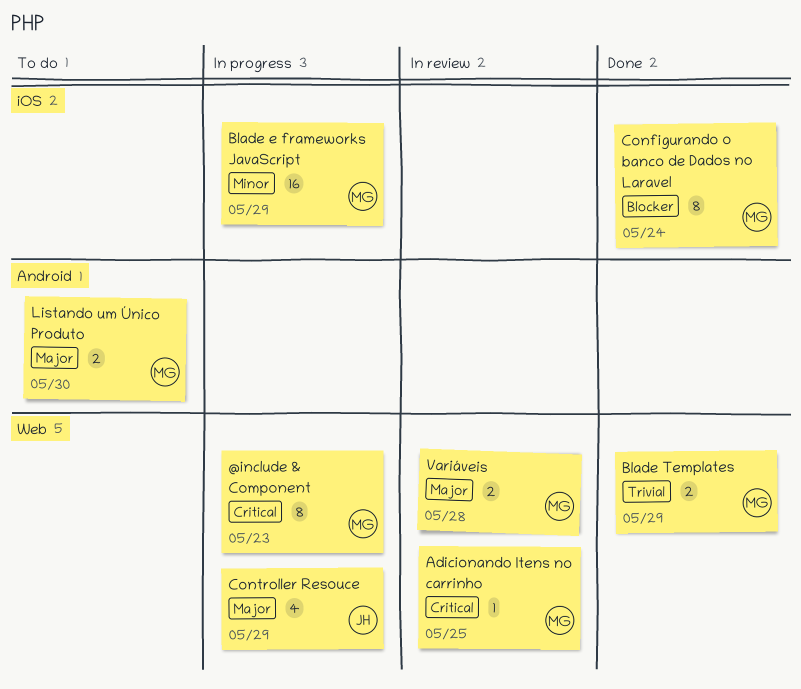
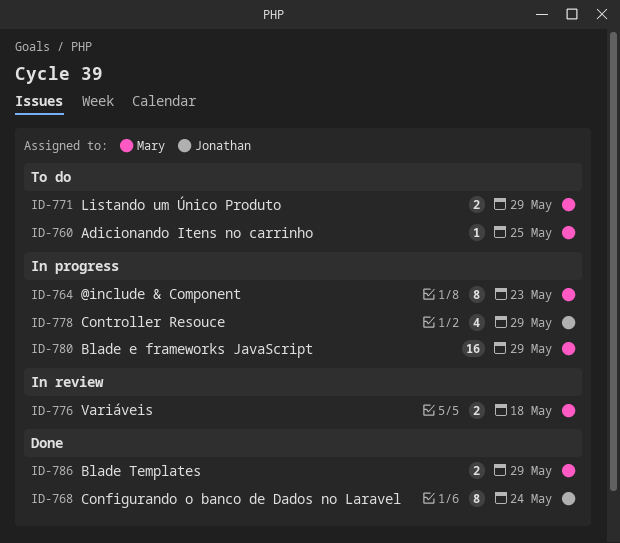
Adicionando Itens no carrinho, status: In review -> To do
Configurando o banco de Dados no Laravel, owner: Mary -> Jonathan
Listando um Único Produto, due: May 30 -> May 29
Variáveis, due: May 28 -> May 18

